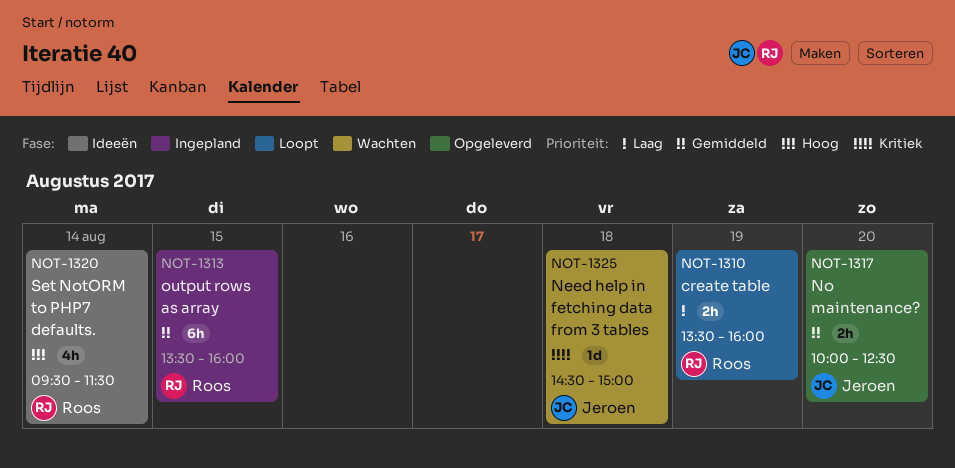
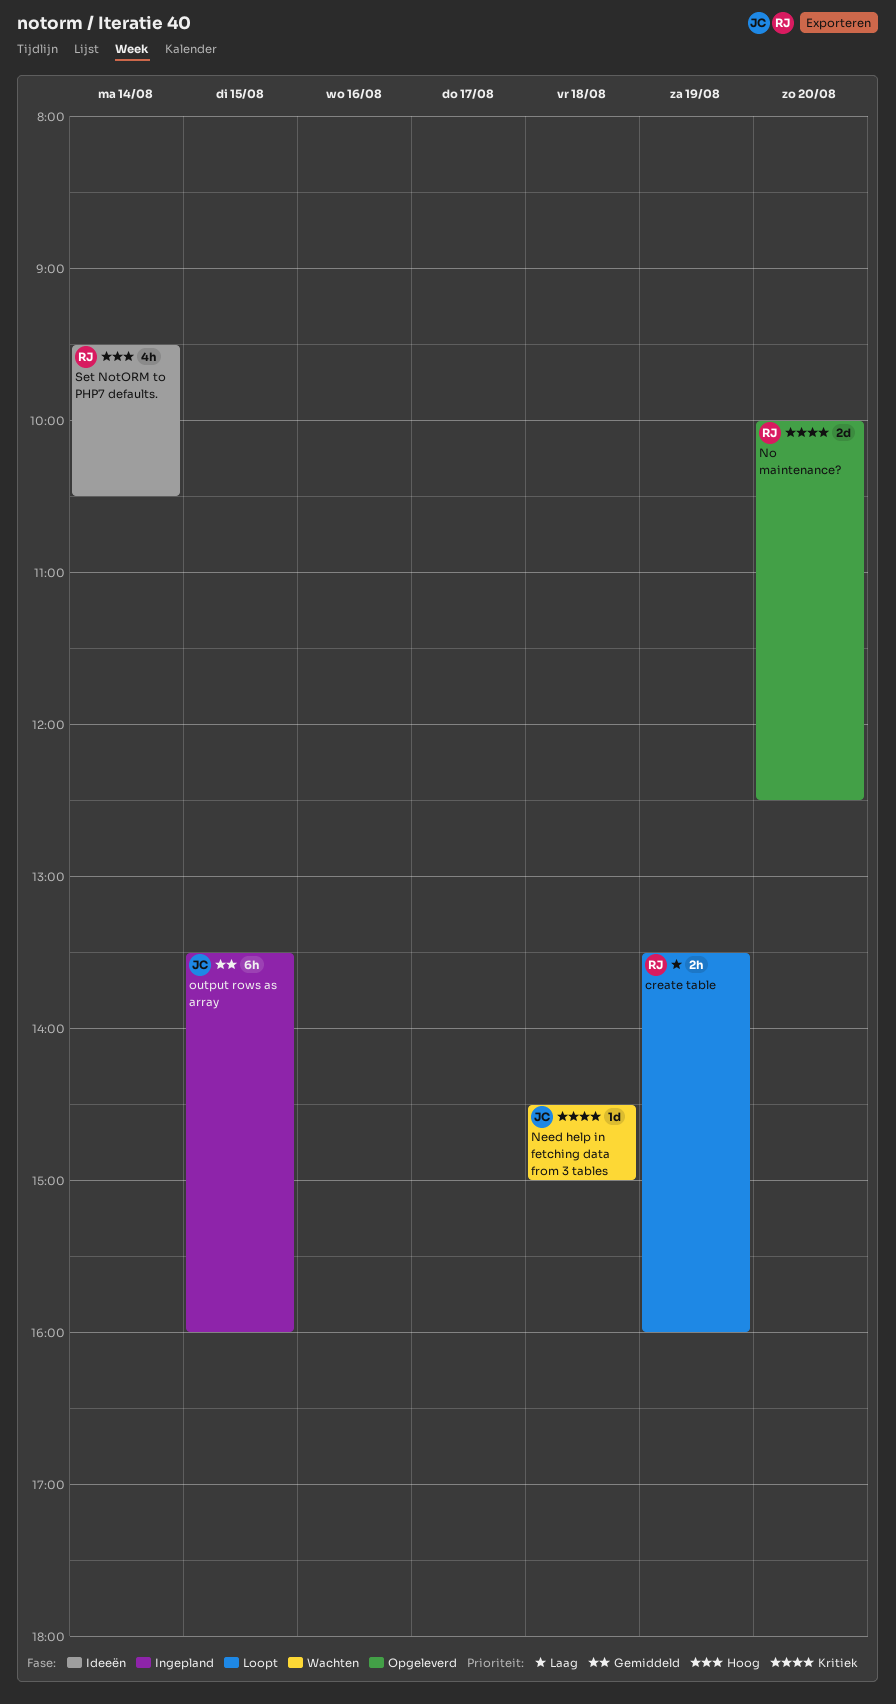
No maintenance?, owner: Jeroen -> Roos
No maintenance?, priority: Gemiddeld -> Kritiek
No maintenance?, estimate: 2h -> 2d
output rows as array, owner: Roos -> Jeroen
Set NotORM to PHP7 defaults., ends: 11:30 -> 10:30

